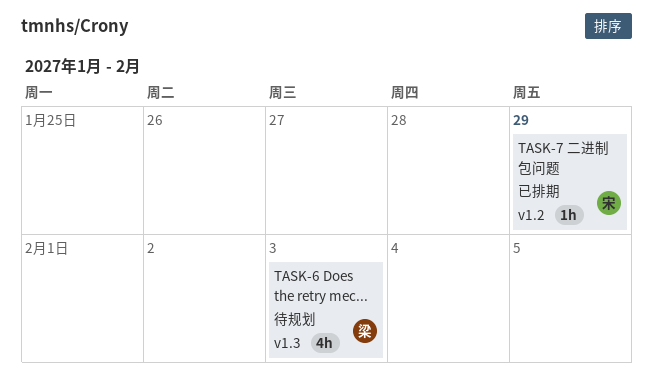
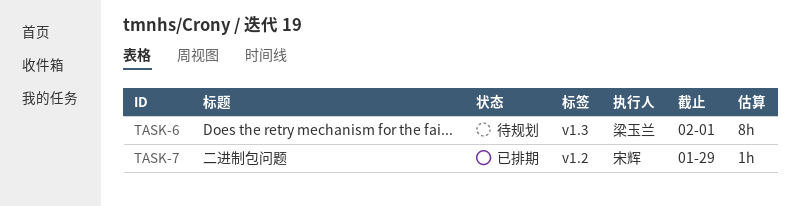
TASK-6, estimate: 4h -> 8h
TASK-6, due: Feb 3 -> Feb 1

